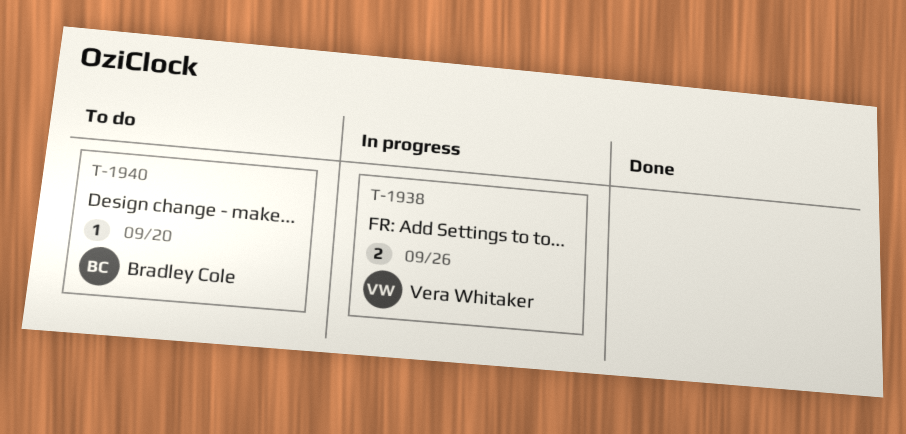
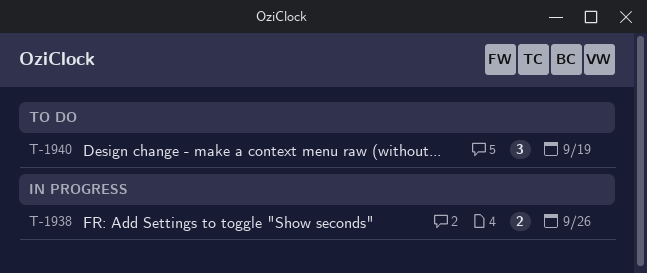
T-1940, estimate: 1 -> 3
T-1940, due: Sep 20 -> Sep 19

